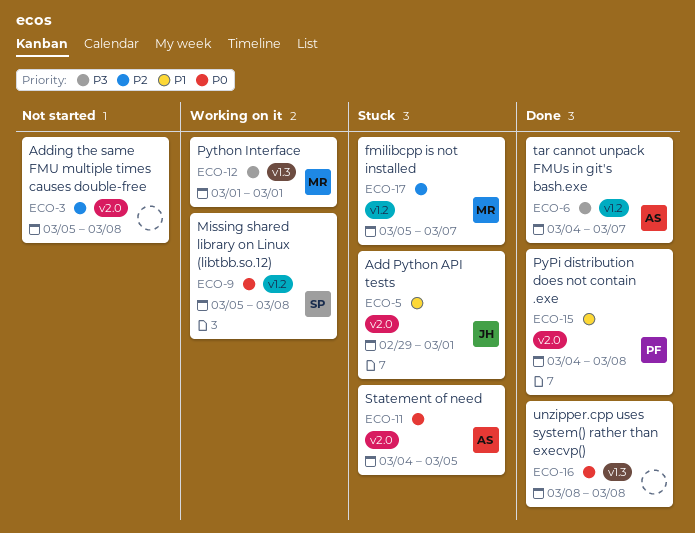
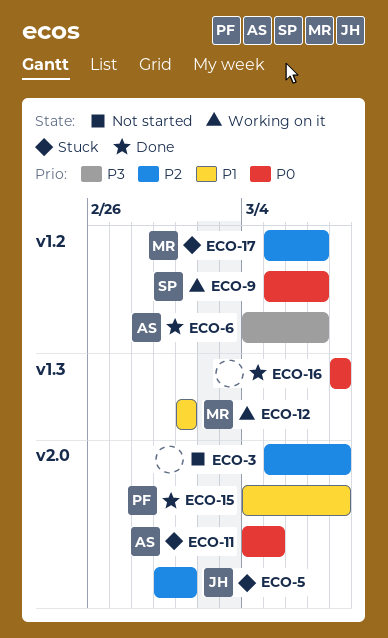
ECO-5, priority: P1 -> P2
ECO-9, due: Mar 8 -> Mar 7
ECO-12, priority: P3 -> P1

